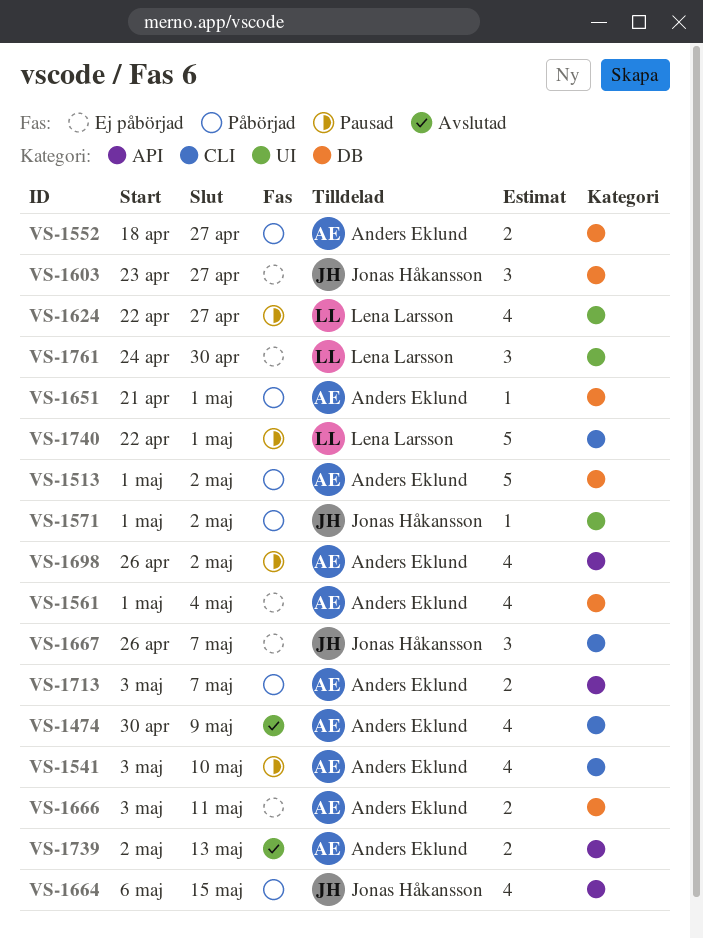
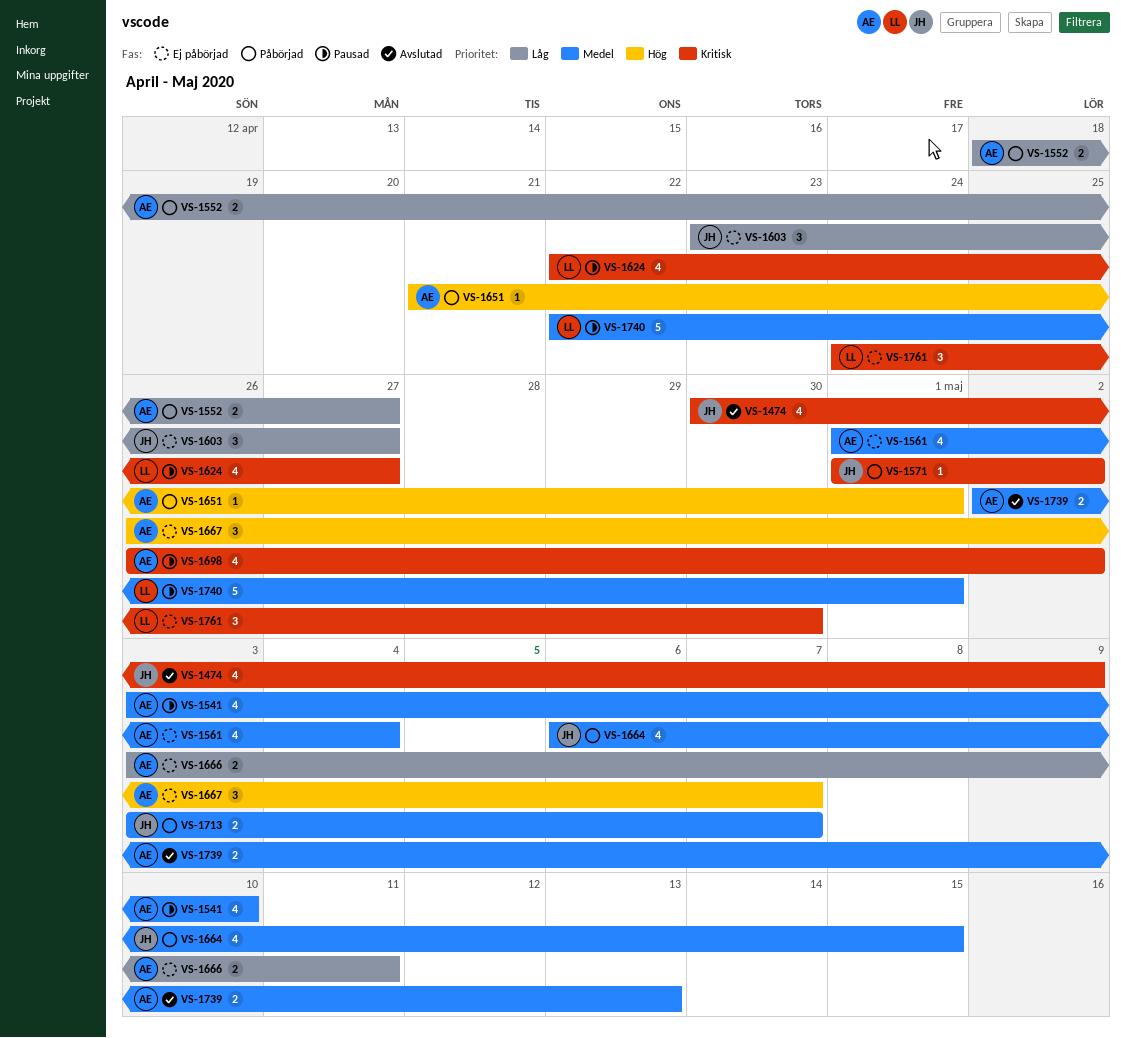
VS-1474, owner: Anders Eklund -> Jonas Håkansson
VS-1513: present -> none
VS-1667, owner: Jonas Håkansson -> Anders Eklund
VS-1713, owner: Anders Eklund -> Jonas Håkansson

